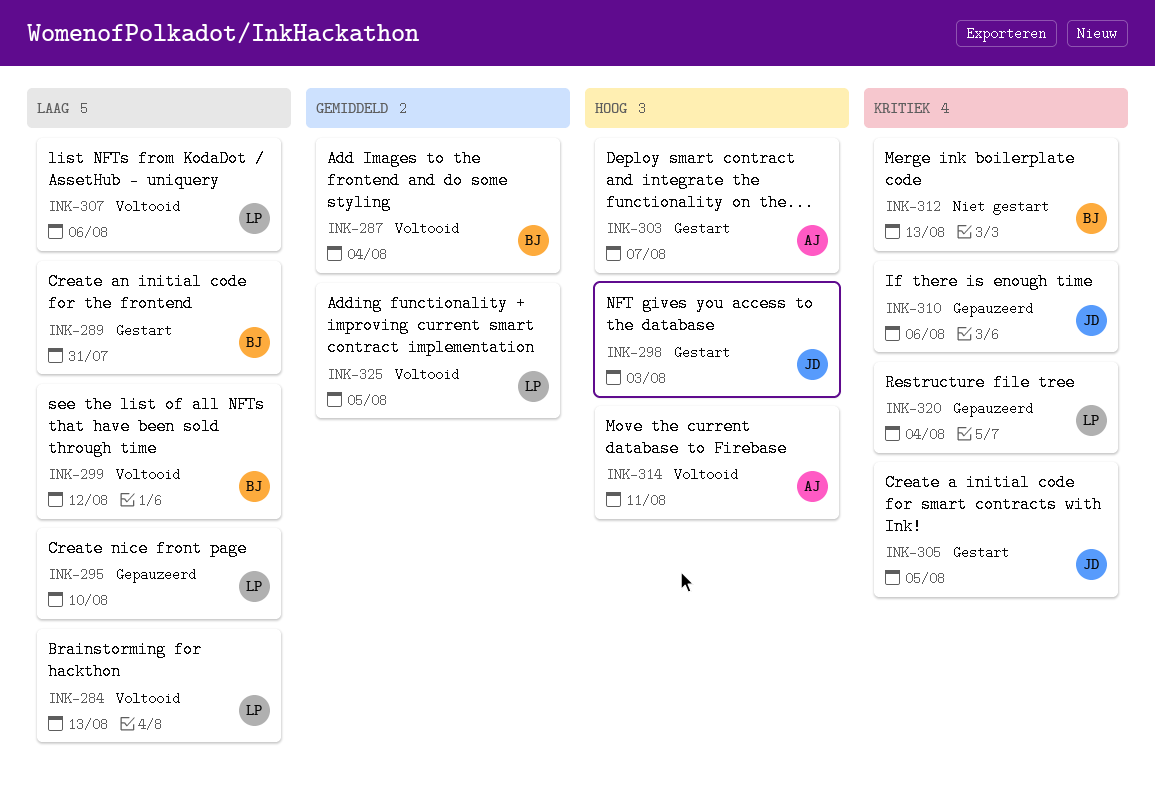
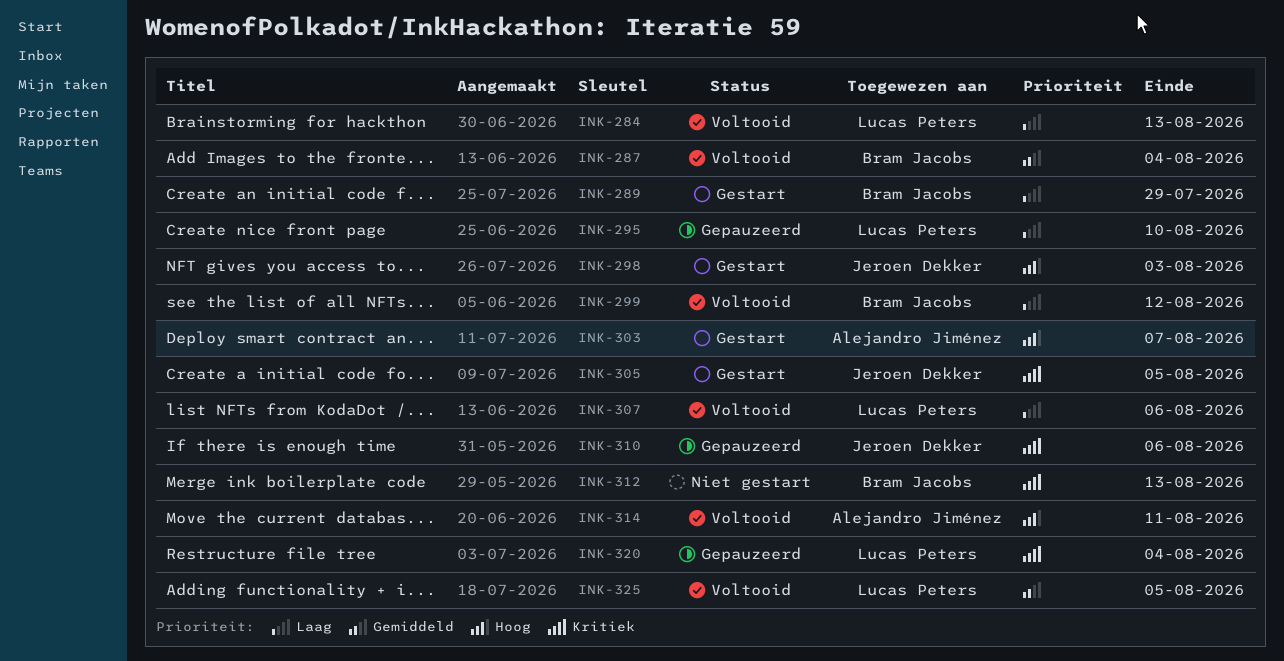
INK-289, due: Jul 31 -> Jul 29

